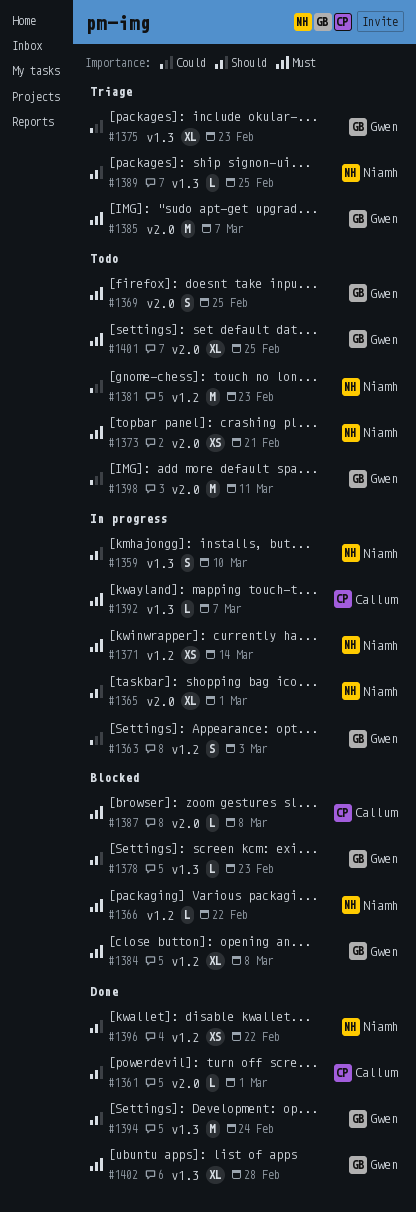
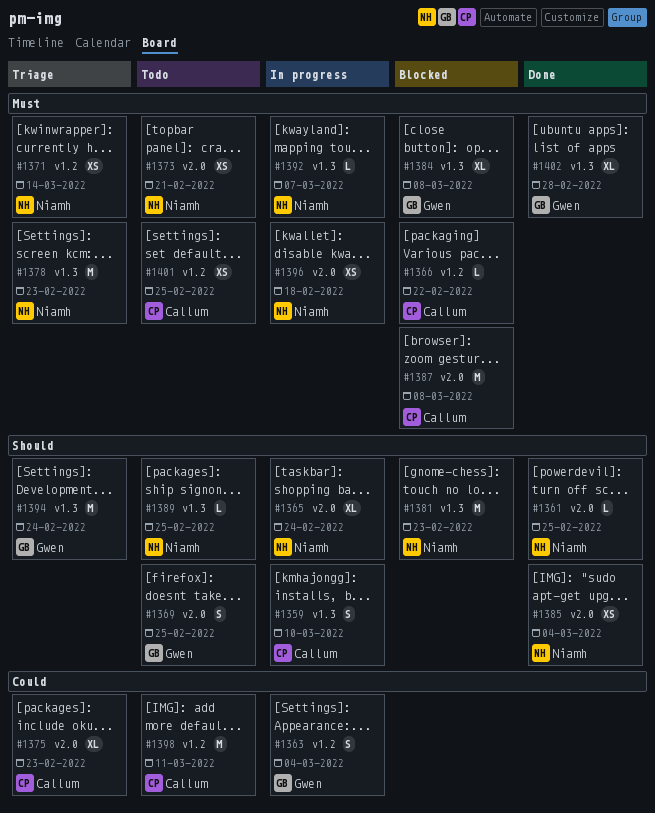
#1359, owner: Niamh -> Callum
#1361, owner: Callum -> Niamh
#1361, due: Mar 1 -> Feb 25
#1363, due: Mar 3 -> Mar 4
#1365, due: Mar 1 -> Feb 24
#1366, owner: Niamh -> Callum
#1369, priority: Must -> Should
#1371, status: In progress -> Triage
#1375, owner: Gwen -> Callum
#1375, label: v1.3 -> v2.0
#1378, status: Blocked -> Triage
#1378, owner: Gwen -> Niamh
#1378, priority: Should -> Must
#1378, estimate: L -> M
#1381, status: Todo -> Blocked
#1381, priority: Could -> Should
#1381, label: v1.2 -> v1.3
#1384, label: v1.2 -> v1.3
#1385, status: Triage -> Done
#1385, owner: Gwen -> Niamh
#1385, priority: Must -> Should
#1385, estimate: M -> XS
#1385, due: Mar 7 -> Mar 4
#1387, estimate: L -> M
#1389, status: Triage -> Todo
#1392, owner: Callum -> Niamh
#1394, status: Done -> Triage
#1396, status: Done -> In progress
#1396, priority: Should -> Must
#1396, label: v1.2 -> v2.0
#1396, due: Feb 22 -> Feb 18
#1398, owner: Gwen -> Callum
#1398, label: v2.0 -> v1.2
#1401, owner: Gwen -> Callum
#1401, label: v2.0 -> v1.2
#1401, estimate: XL -> XS

